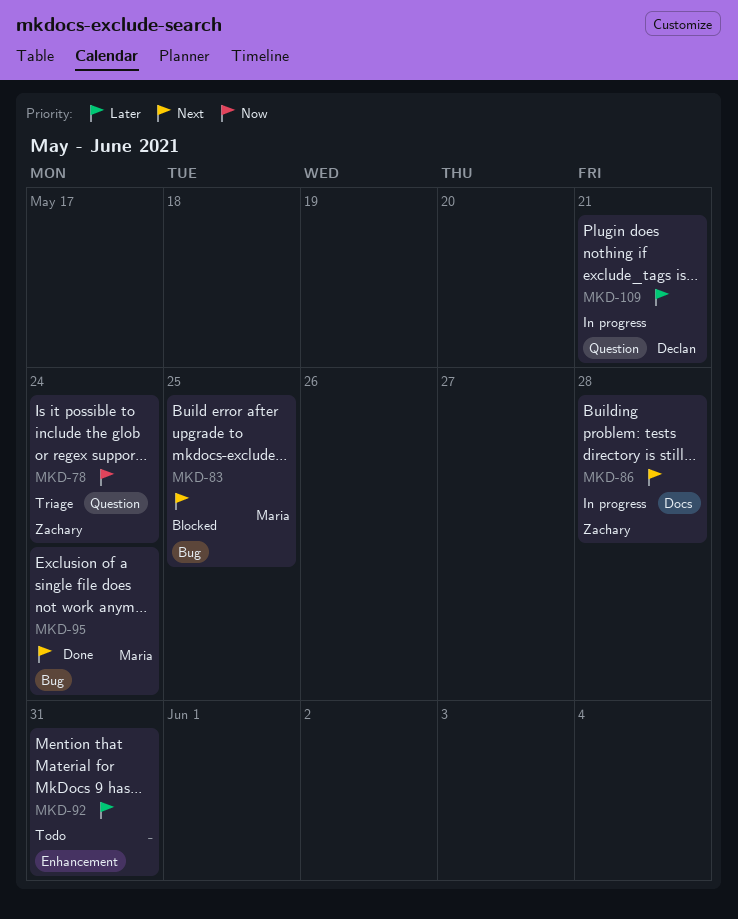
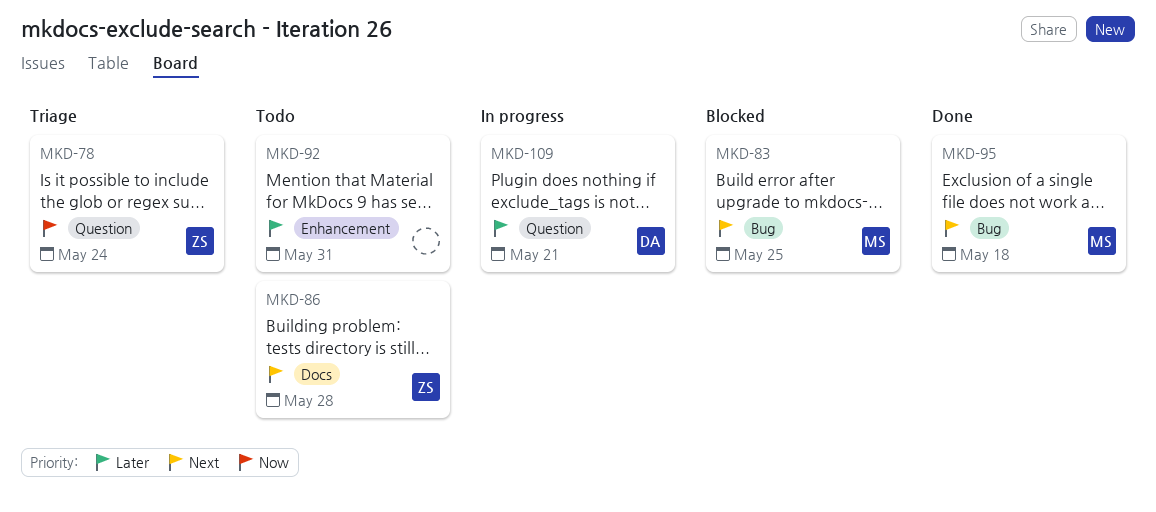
MKD-86, status: In progress -> Todo
MKD-95, due: May 24 -> May 18

